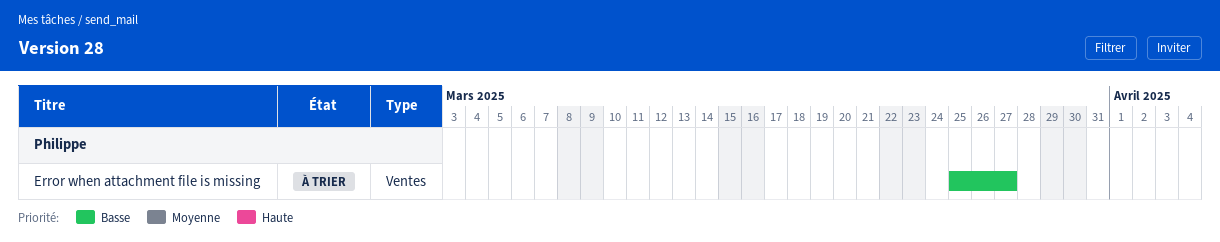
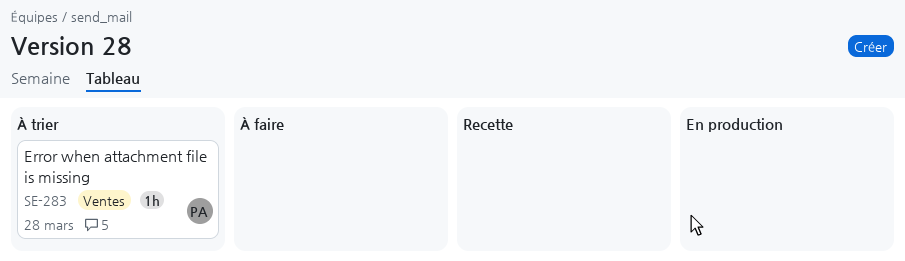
Error when attachment file is missing, due: Mar 27 -> Mar 28

